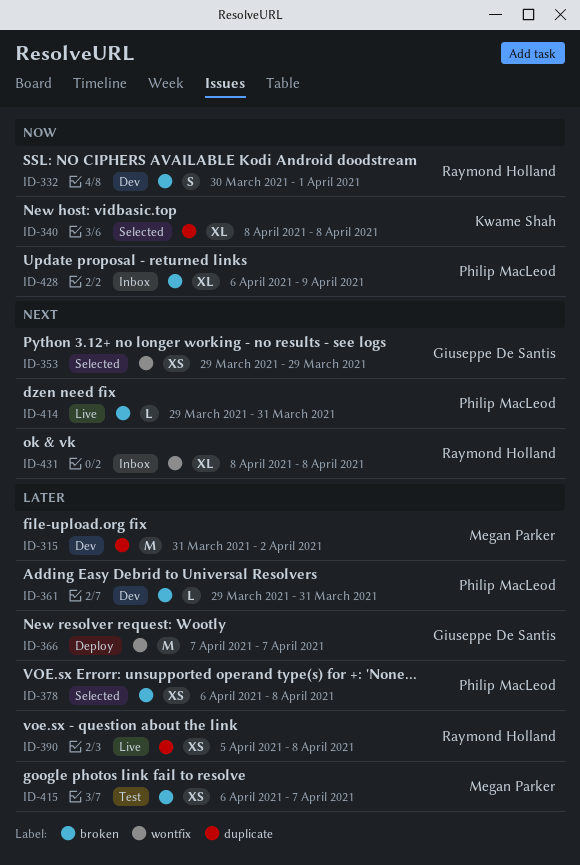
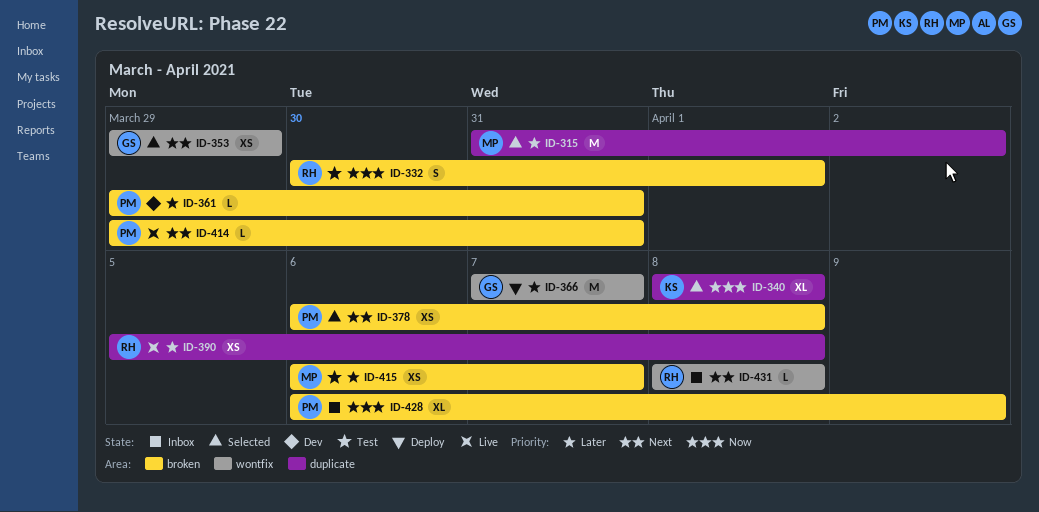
ID-315, status: Dev -> Selected
ID-332, status: Dev -> Test
ID-378, priority: Later -> Next
ID-431, estimate: XL -> L

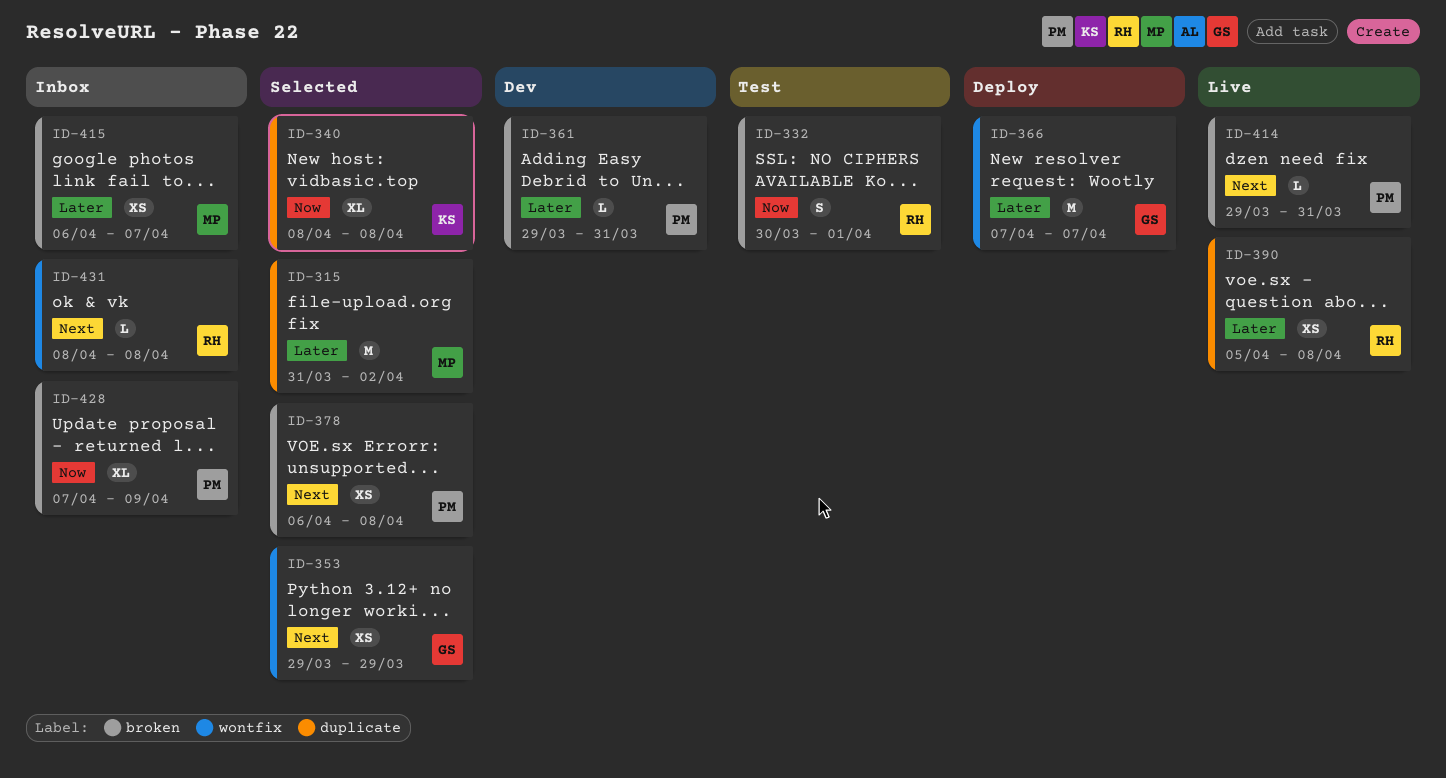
ID-415, status: Test -> Inbox
ID-428, start: Apr 6 -> Apr 7

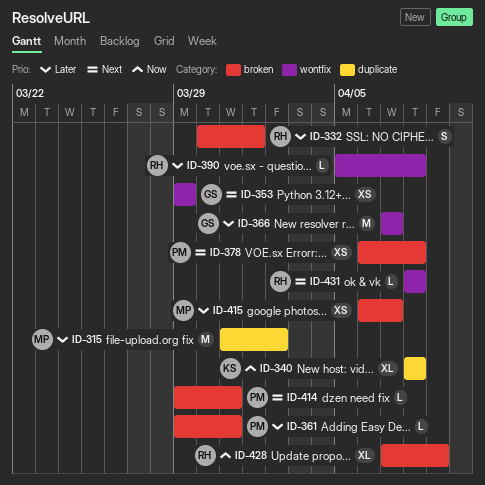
ID-332, priority: Now -> Later
ID-390, label: duplicate -> wontfix
ID-390, estimate: XS -> L
ID-428, owner: PM -> RH

